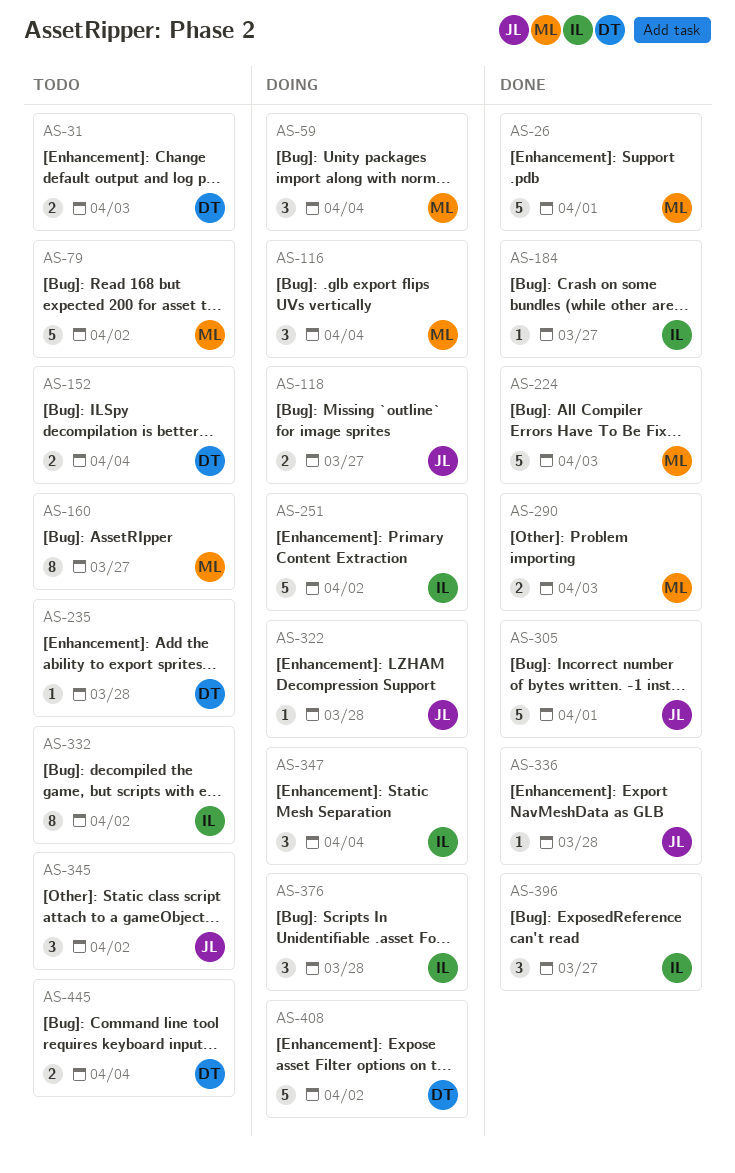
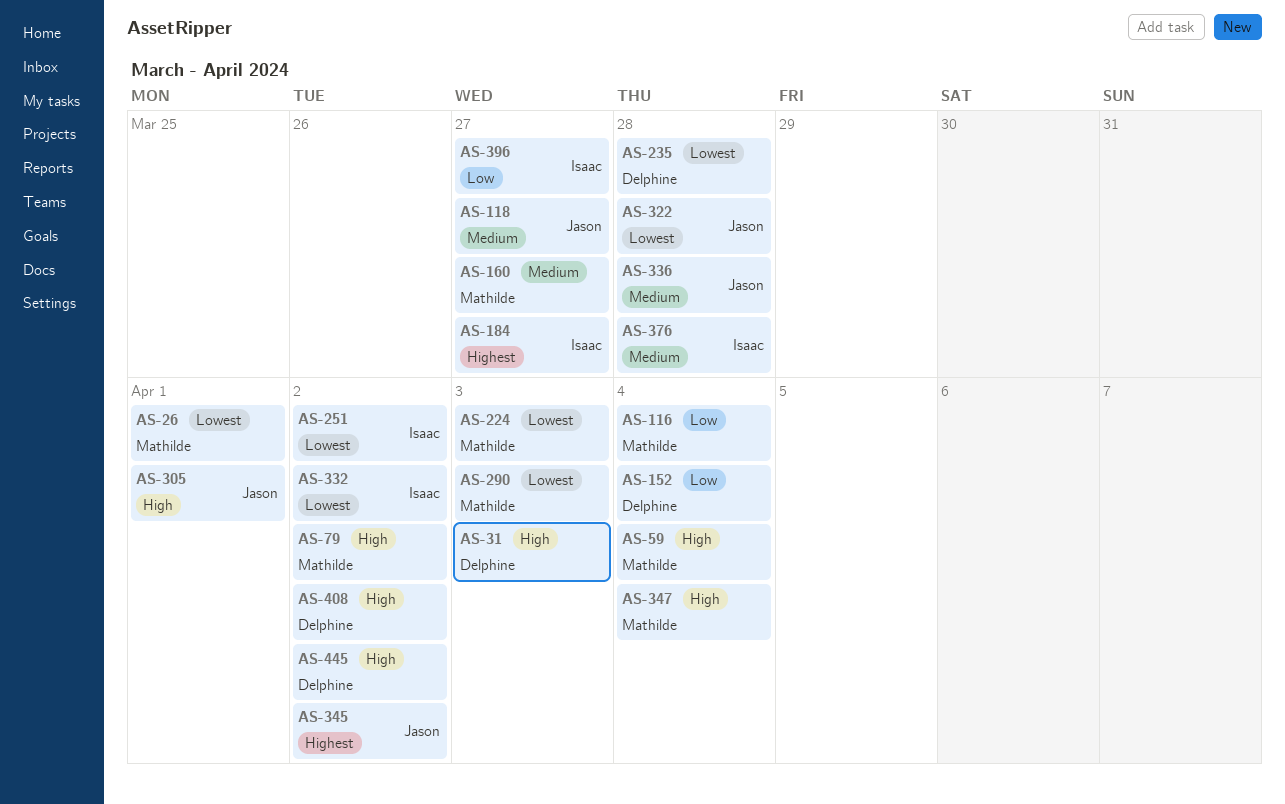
AS-347, owner: Isaac -> Mathilde
AS-445, due: Apr 4 -> Apr 2

